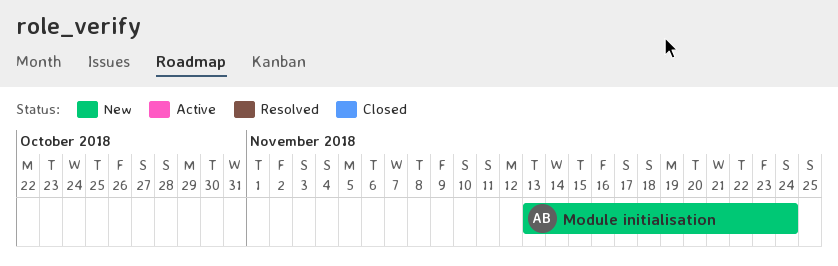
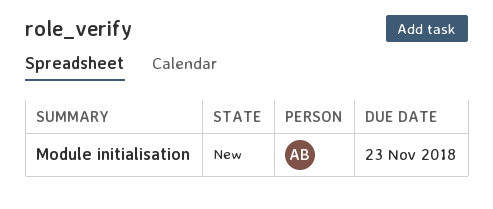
Module initialisation, due: Nov 24 -> Nov 23

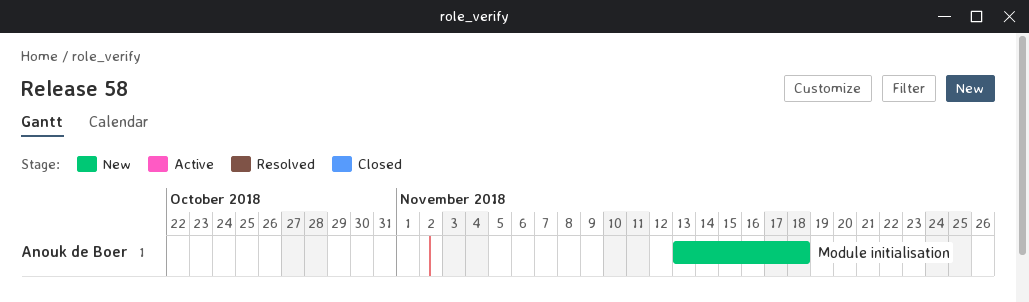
Module initialisation, due: Nov 23 -> Nov 18

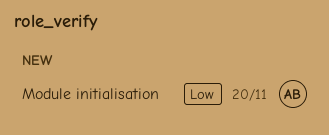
Module initialisation, due: Nov 18 -> Nov 20

